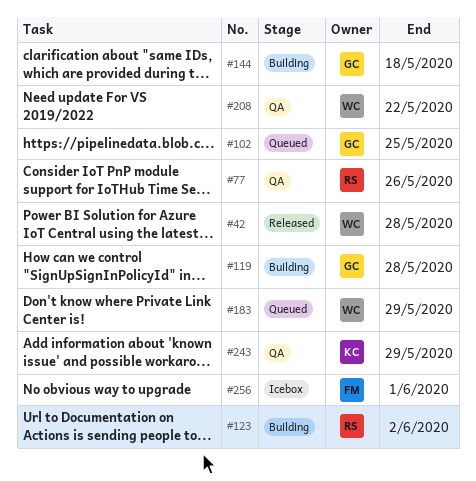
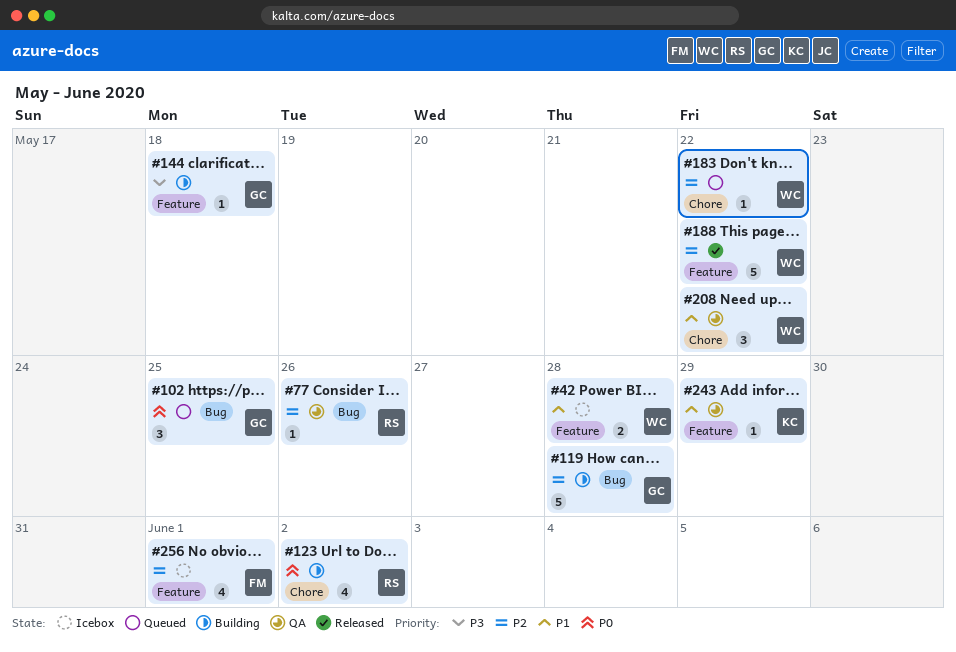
#42, status: Released -> Icebox
#183, due: May 29 -> May 22
#188: none -> present

